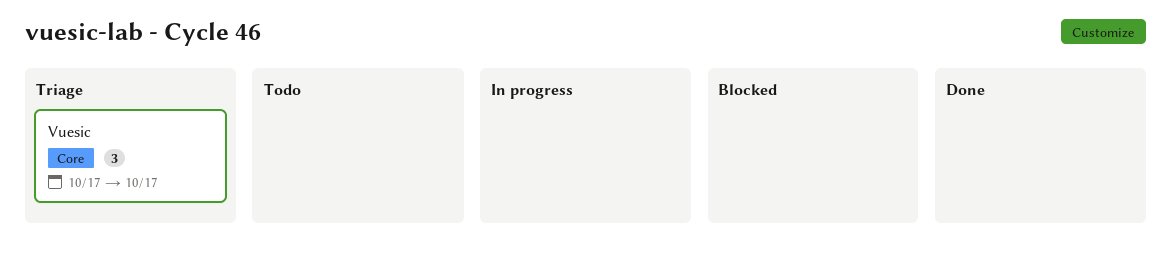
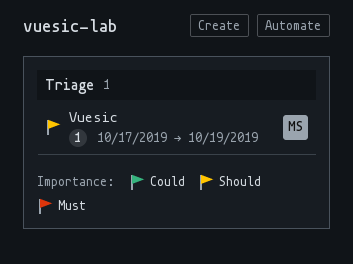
Vuesic, estimate: 3 -> 1
Vuesic, due: Oct 17 -> Oct 19

